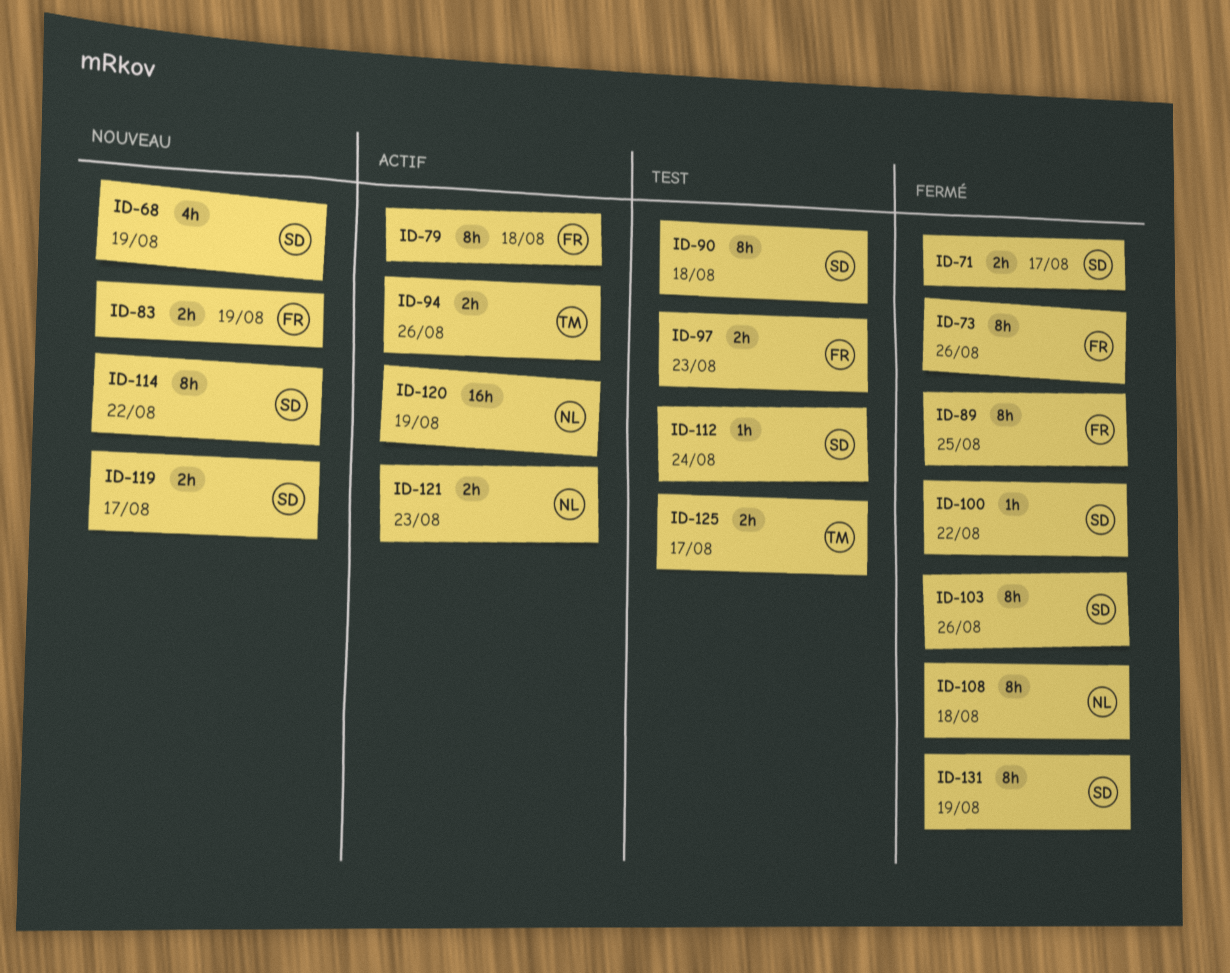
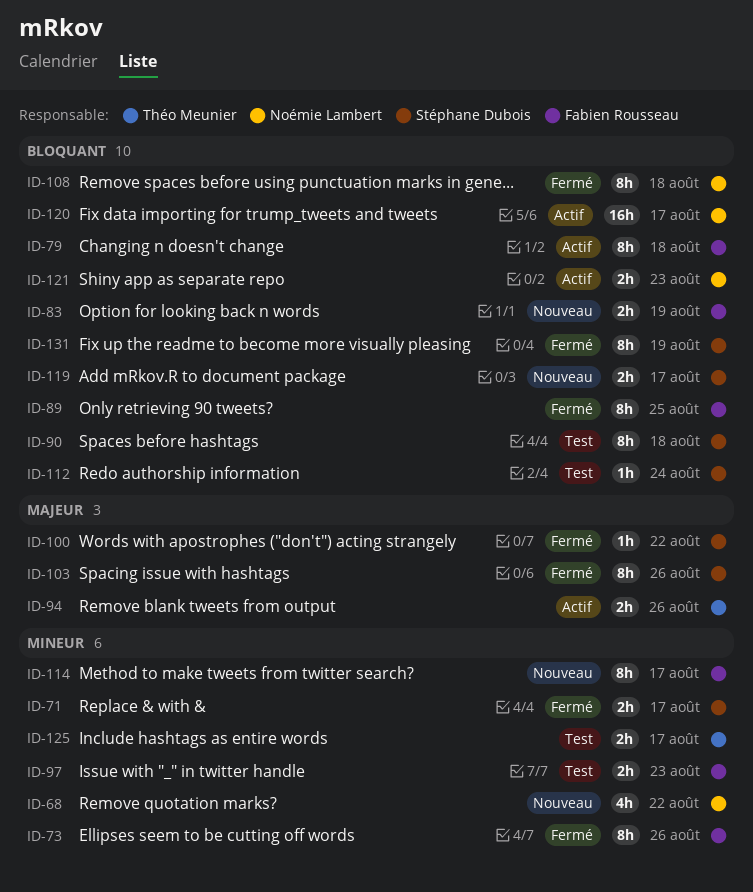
ID-68, owner: Stéphane Dubois -> Noémie Lambert
ID-68, due: Aug 19 -> Aug 22
ID-114, owner: Stéphane Dubois -> Fabien Rousseau
ID-114, due: Aug 22 -> Aug 17
ID-120, due: Aug 19 -> Aug 17

